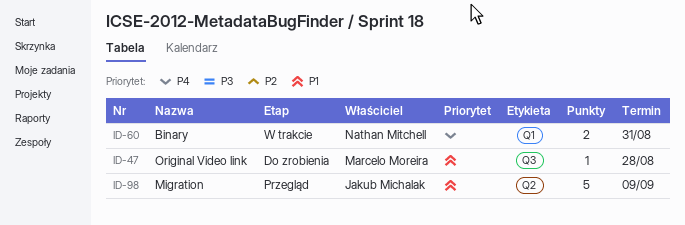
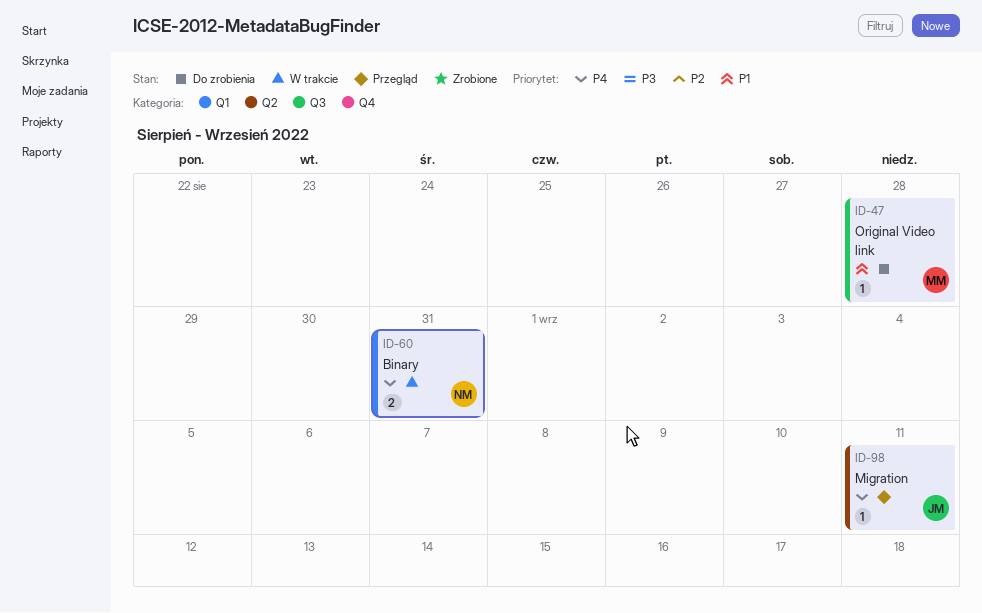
ID-98, priority: P1 -> P4
ID-98, estimate: 5 -> 1
ID-98, due: Sep 9 -> Sep 11

